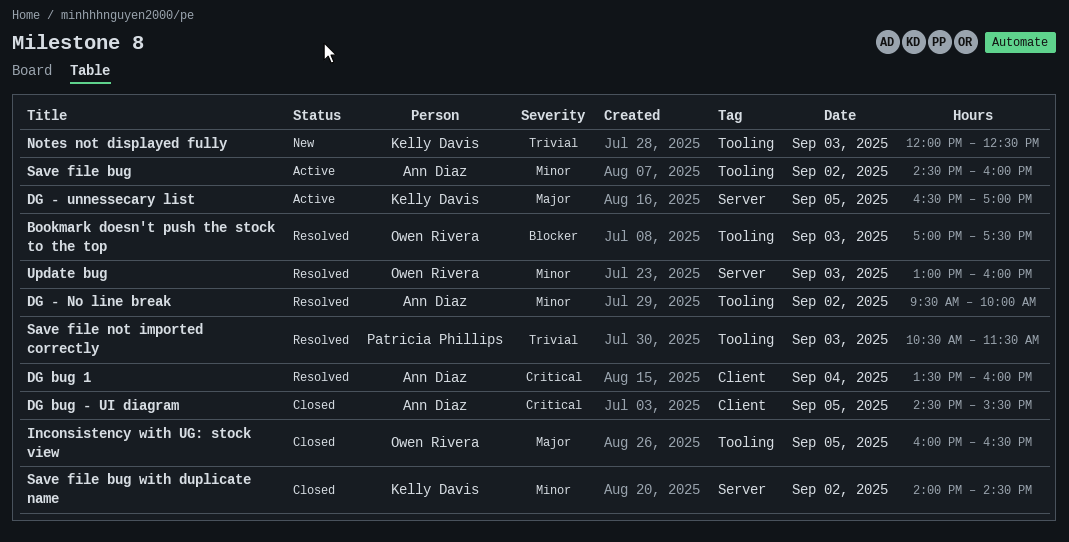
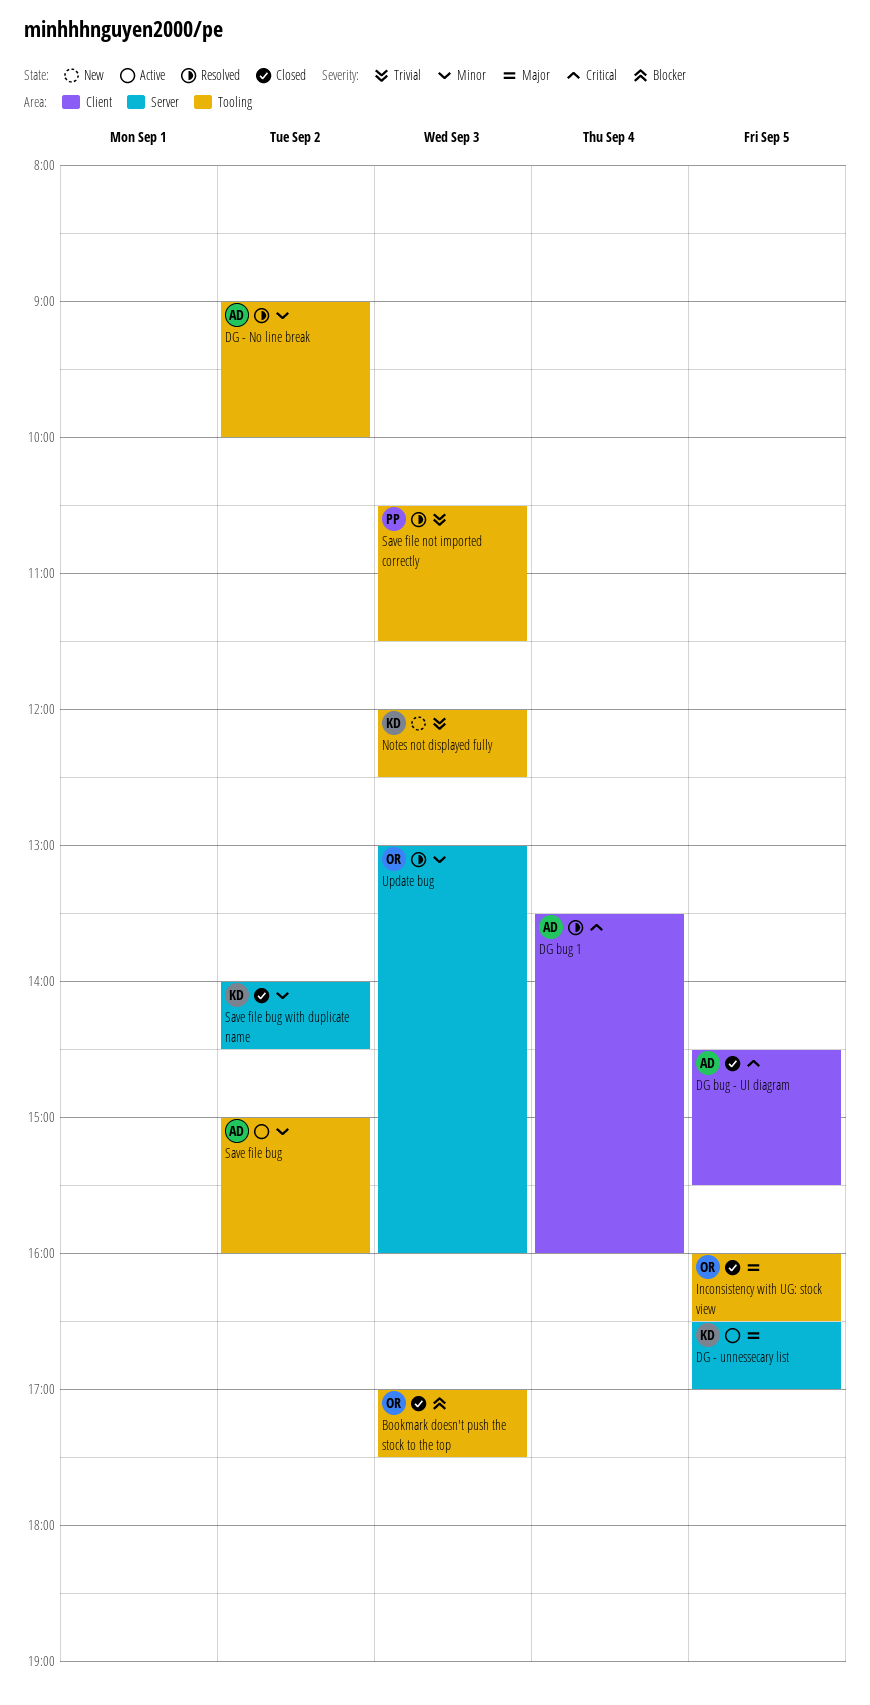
Bookmark doesn't push the stock to the top, status: Resolved -> Closed
DG - No line break, begins: 09:30 -> 09:00
Save file bug, begins: 14:30 -> 15:00

